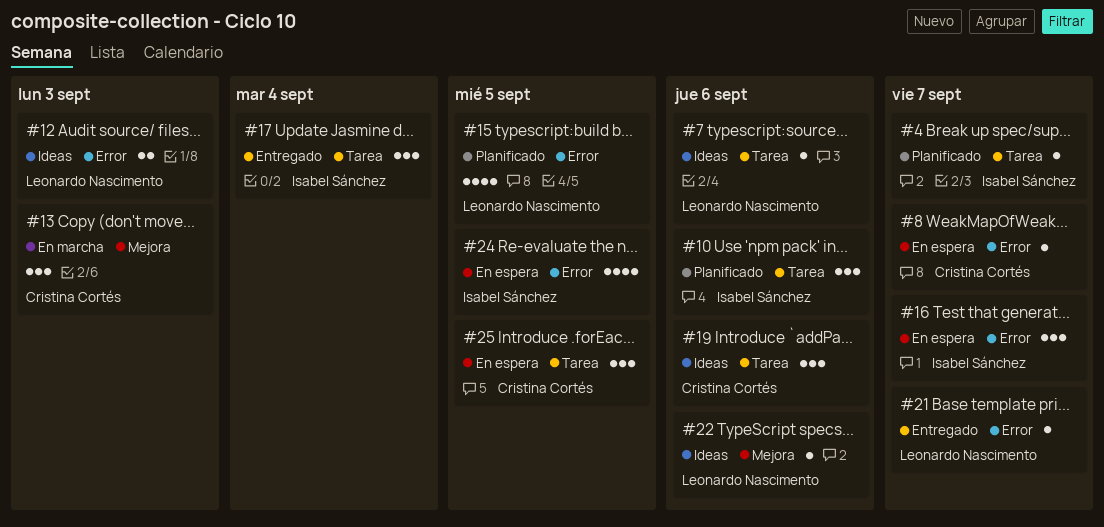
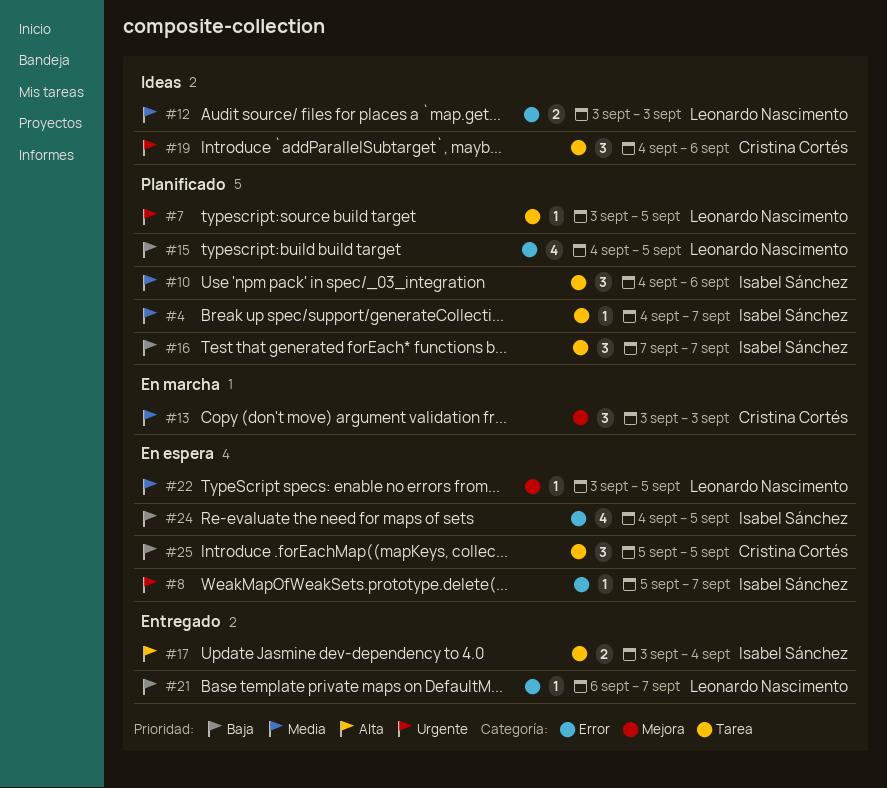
#7, status: Ideas -> Planificado
#7, due: Sep 6 -> Sep 5
#8, owner: Cristina Cortés -> Isabel Sánchez
#16, status: En espera -> Planificado
#16, label: Error -> Tarea
#17, estimate: 3 -> 2
#22, status: Ideas -> En espera
#22, due: Sep 6 -> Sep 5

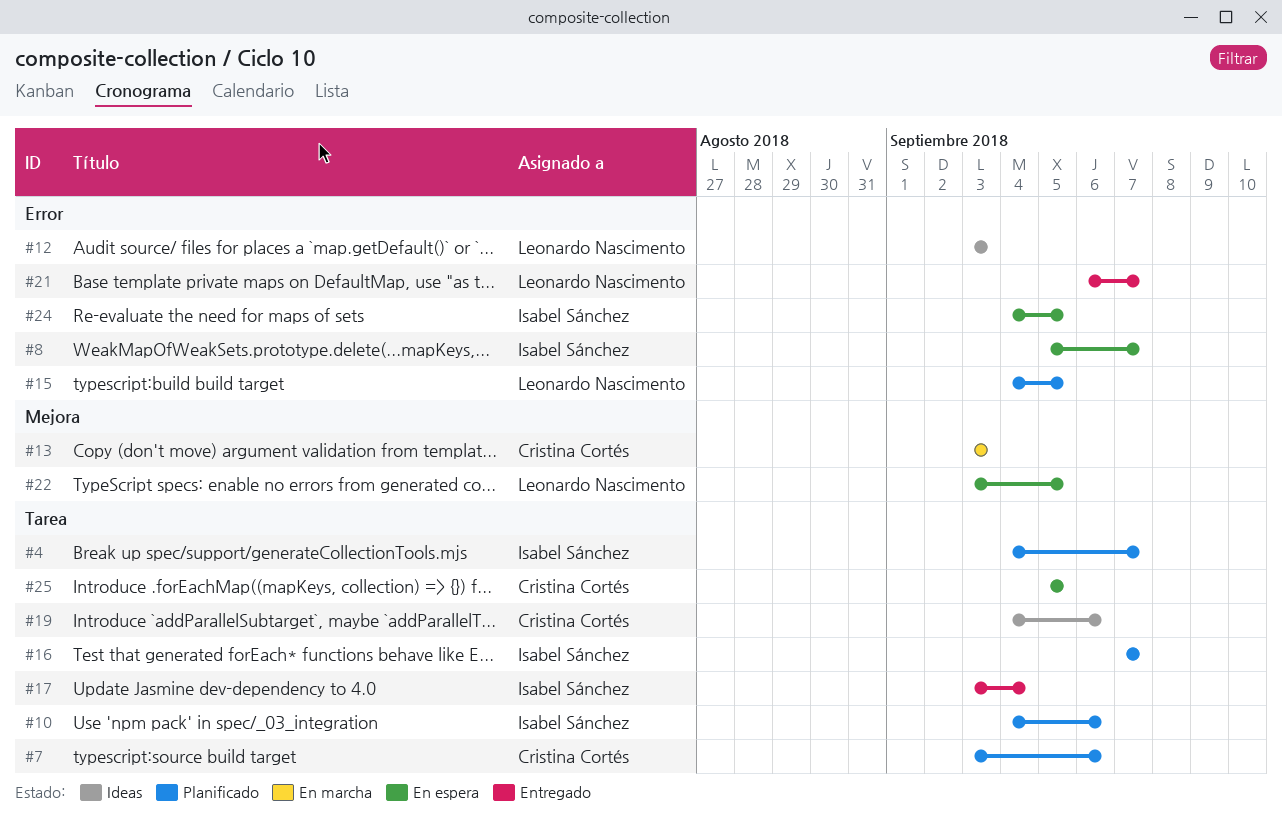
#7, owner: Leonardo Nascimento -> Cristina Cortés
#7, due: Sep 5 -> Sep 6

